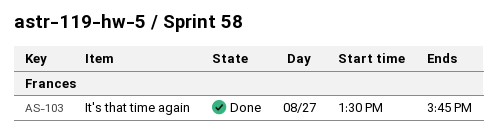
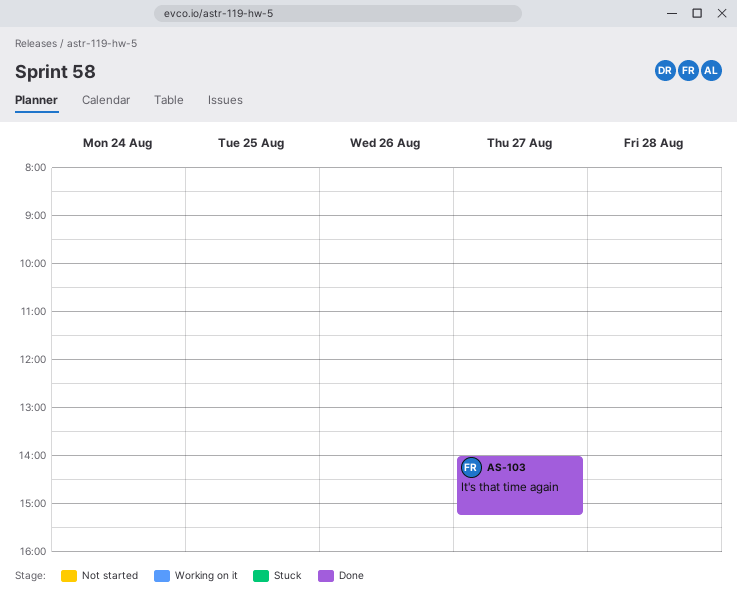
AS-103, begins: 13:30 -> 14:00
AS-103, ends: 15:45 -> 15:15

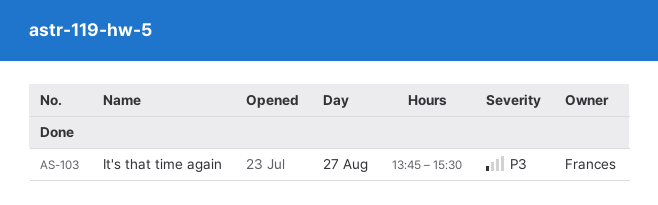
AS-103, begins: 14:00 -> 13:45
AS-103, ends: 15:15 -> 15:30

